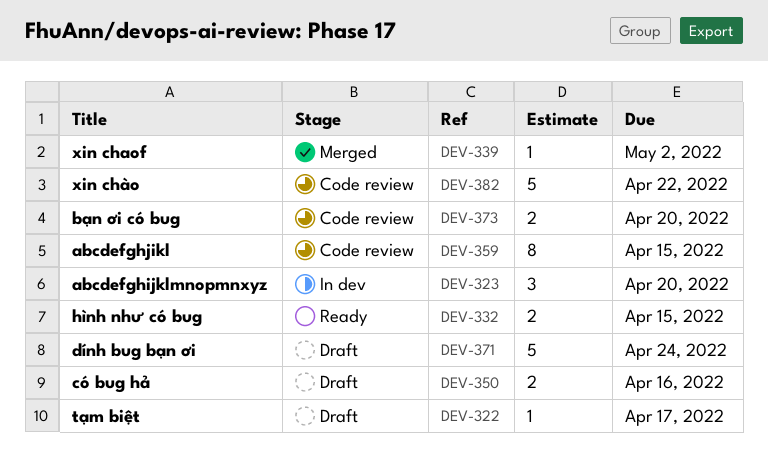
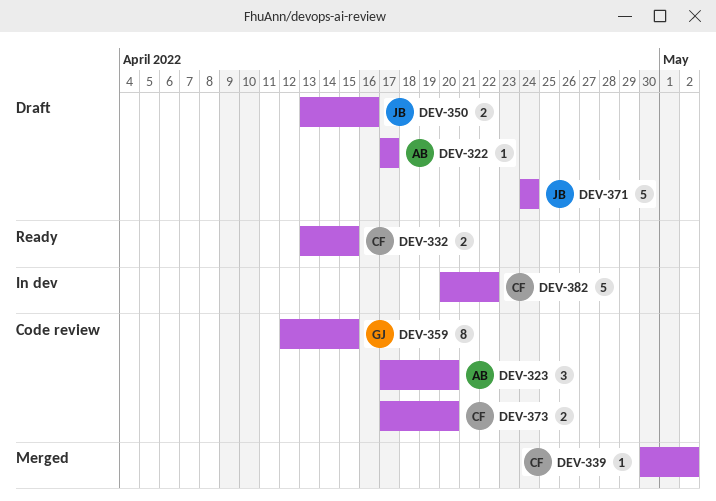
DEV-323, status: In dev -> Code review
DEV-382, status: Code review -> In dev

